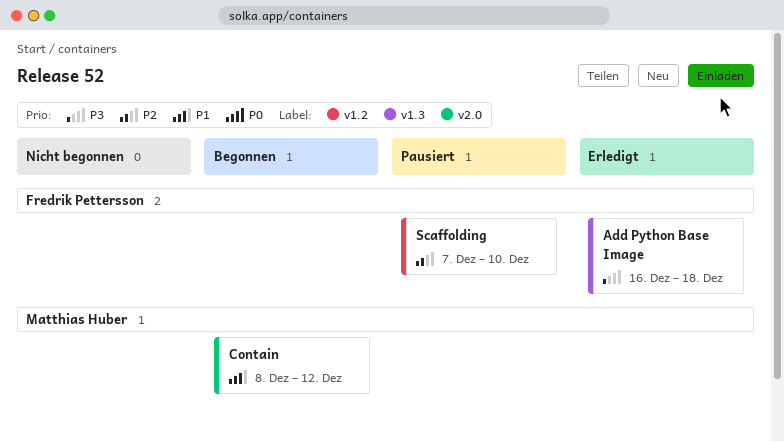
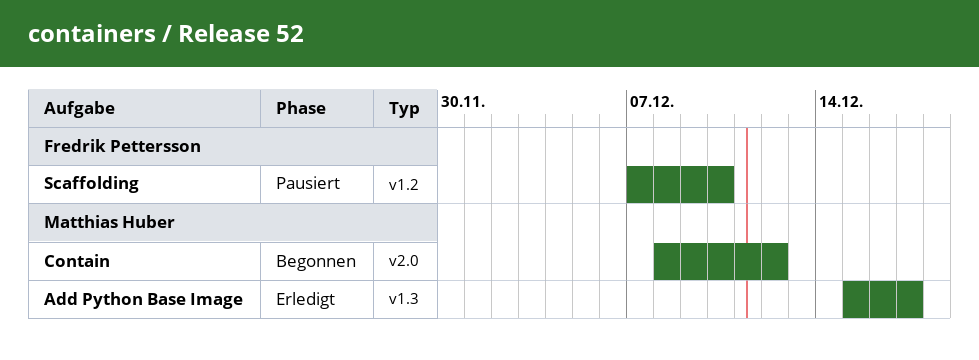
Add Python Base Image, owner: Fredrik Pettersson -> Matthias Huber
Add Python Base Image, start: Dec 16 -> Dec 15
Add Python Base Image, due: Dec 18 -> Dec 17

